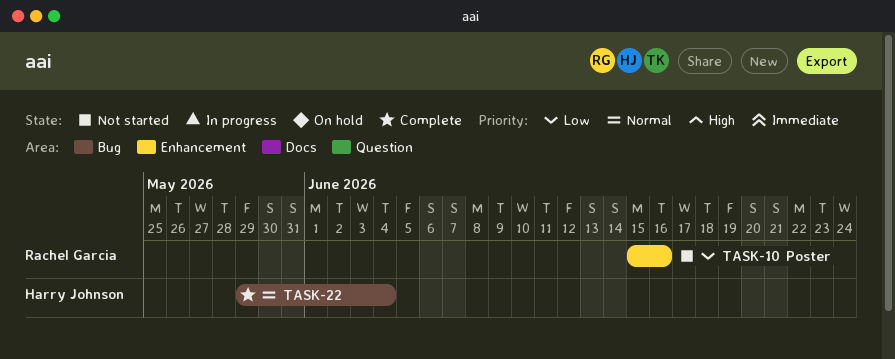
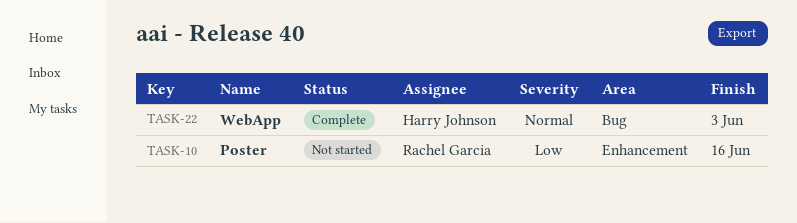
TASK-22, due: Jun 4 -> Jun 3

